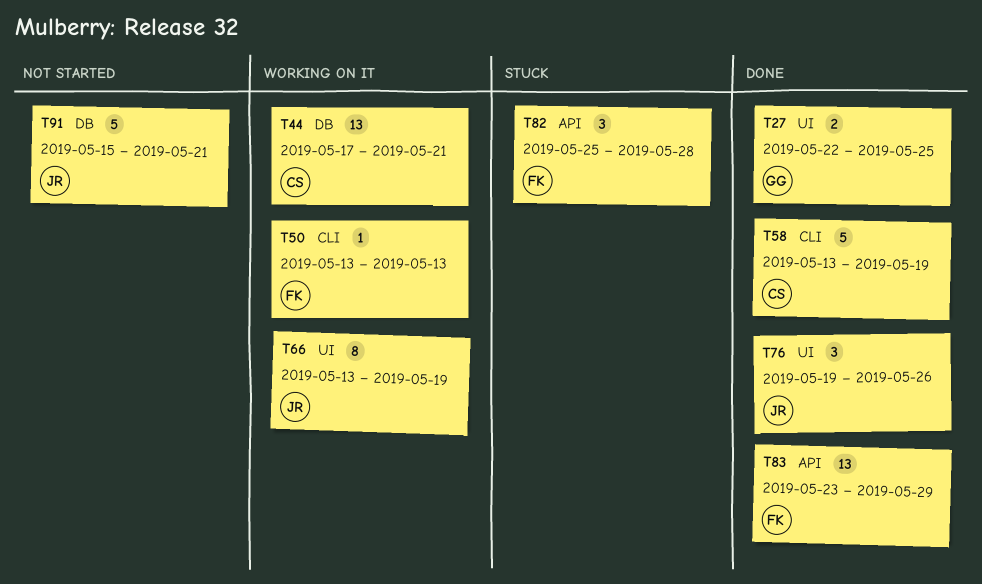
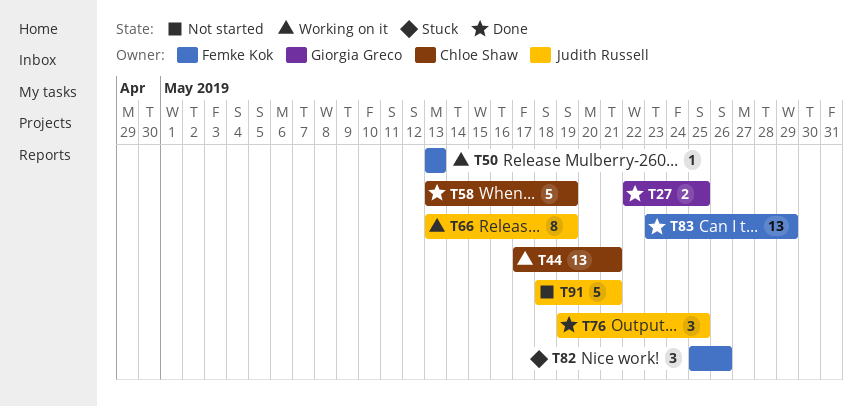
T76, due: May 26 -> May 25
T82, due: May 28 -> May 26
T91, start: May 15 -> May 18

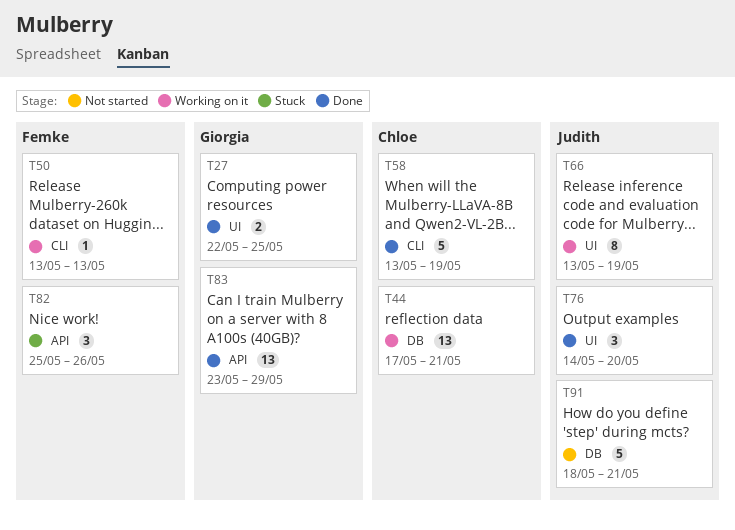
T76, start: May 19 -> May 14
T76, due: May 25 -> May 20
T83, owner: Femke Kok -> Giorgia Greco

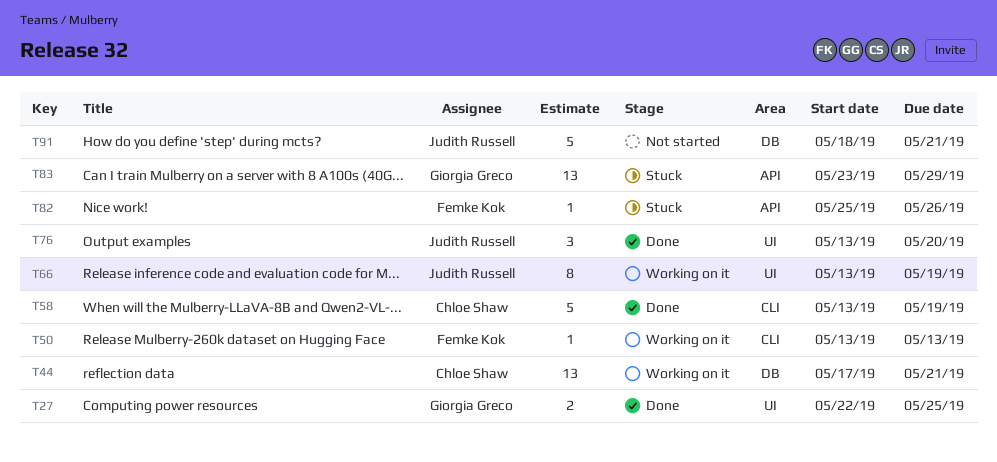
T76, start: May 14 -> May 13
T82, estimate: 3 -> 1
T83, status: Done -> Stuck

